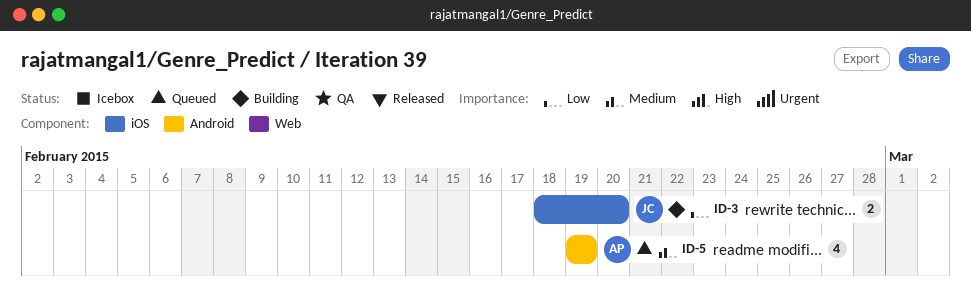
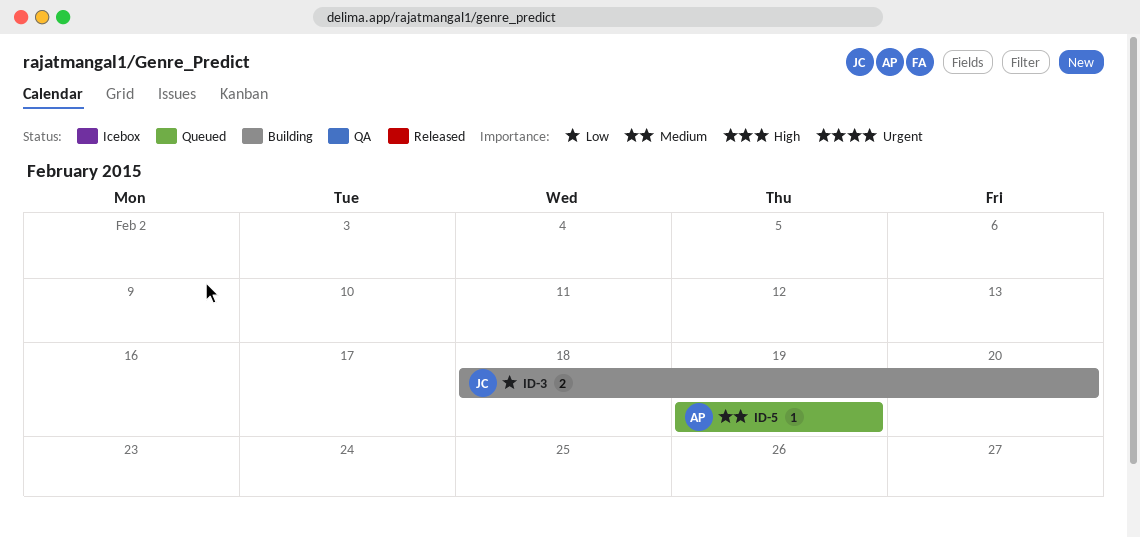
ID-5, estimate: 4 -> 1

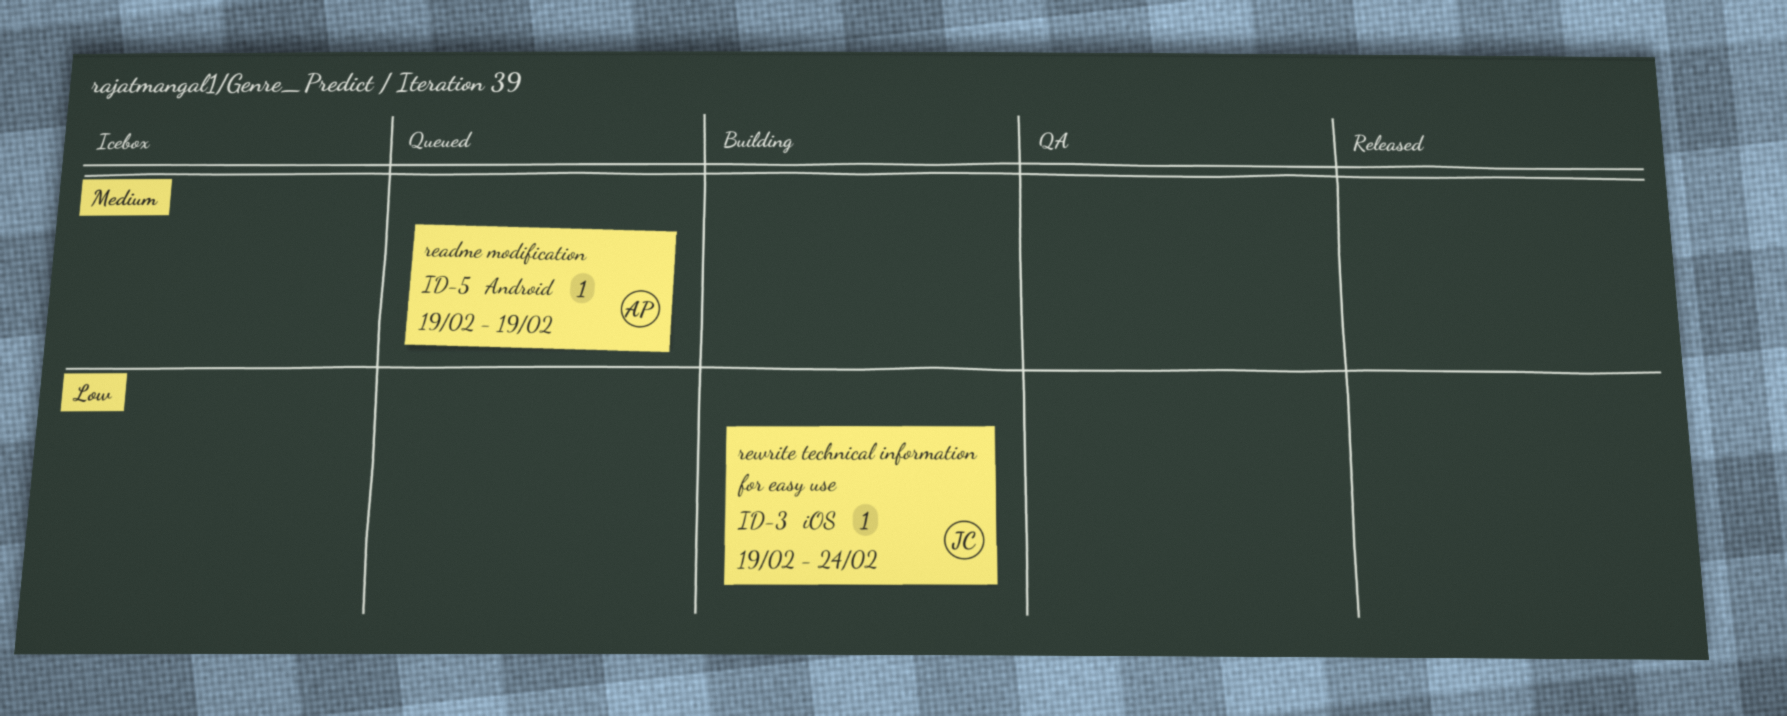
ID-3, estimate: 2 -> 1
ID-3, start: Feb 18 -> Feb 19
ID-3, due: Feb 20 -> Feb 24

